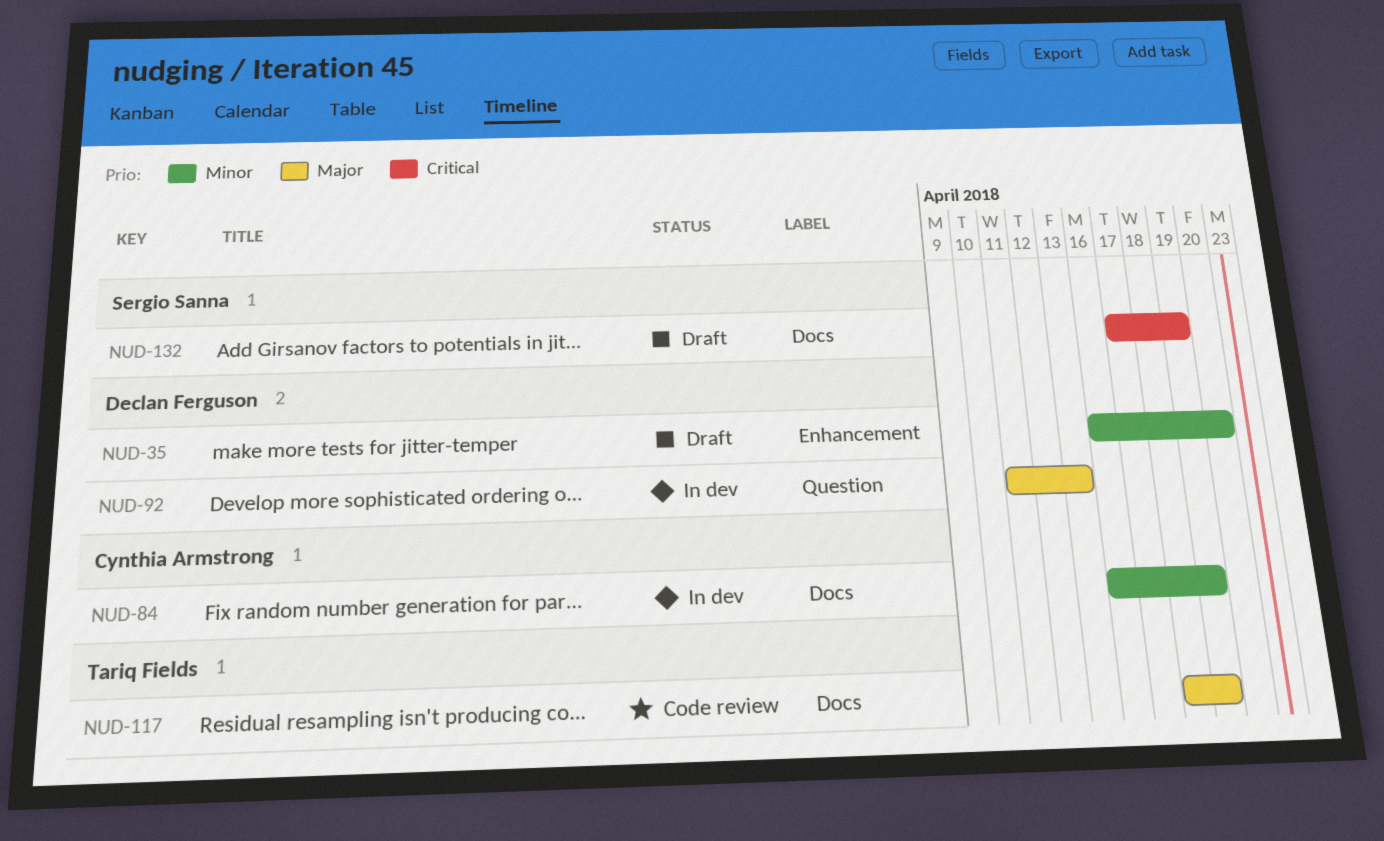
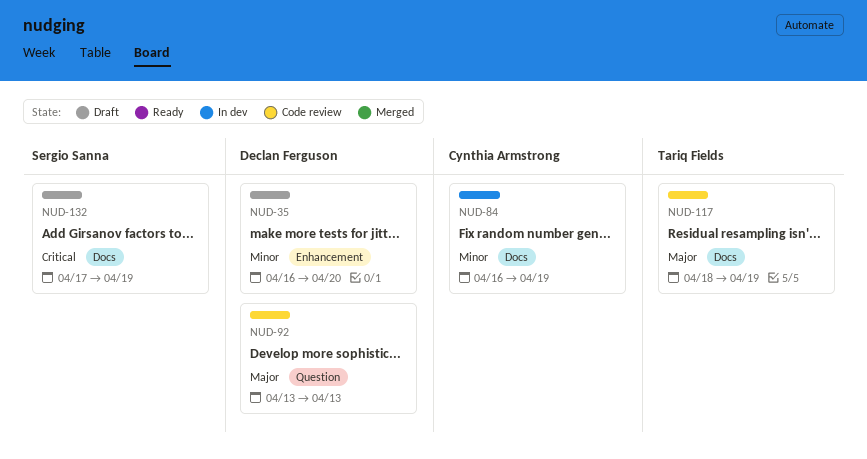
NUD-92, status: In dev -> Code review
NUD-92, start: Apr 11 -> Apr 13

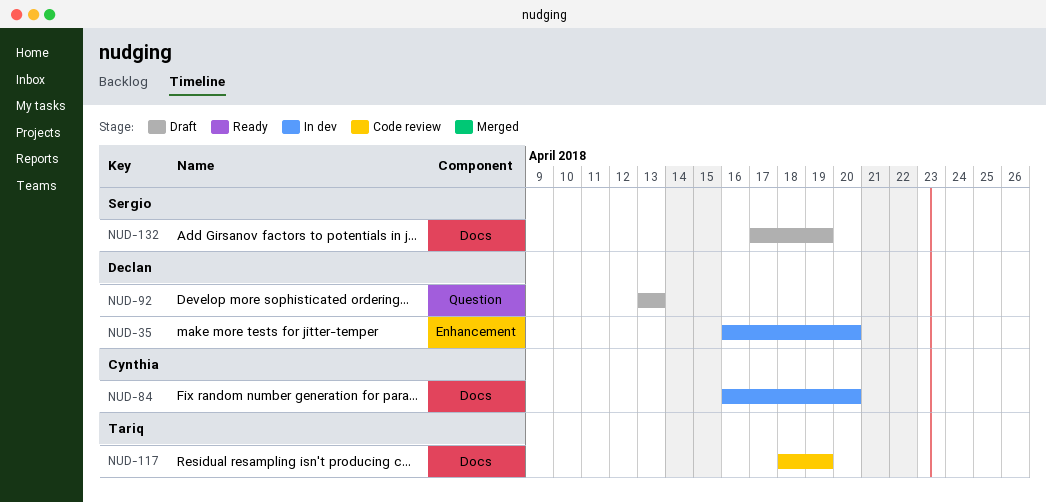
NUD-35, status: Draft -> In dev
NUD-84, due: Apr 19 -> Apr 20
NUD-92, status: Code review -> Draft

